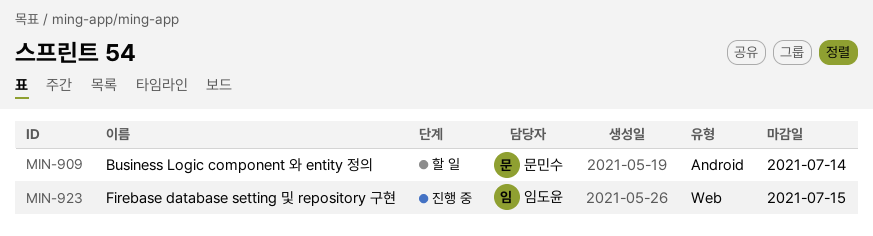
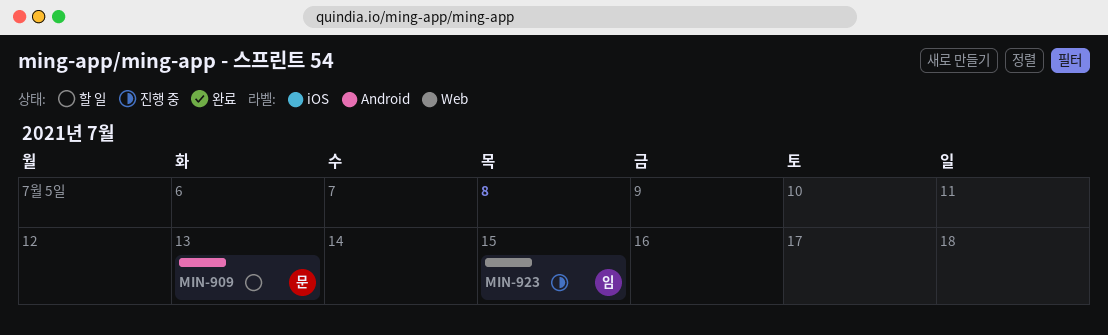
MIN-909, due: Jul 14 -> Jul 13

